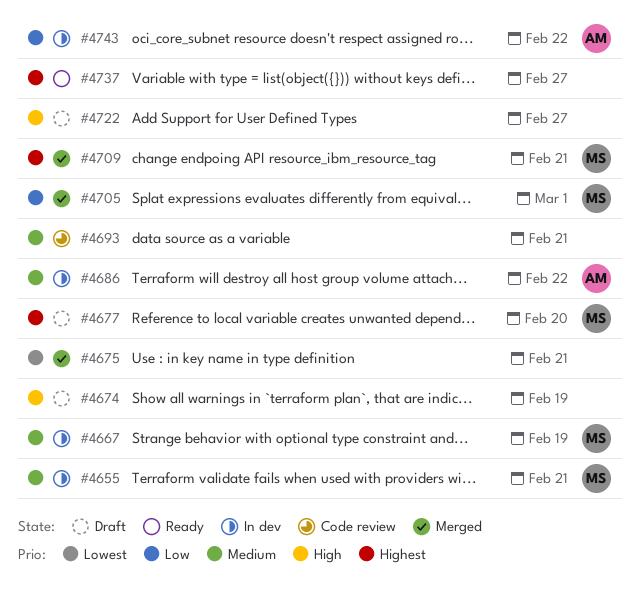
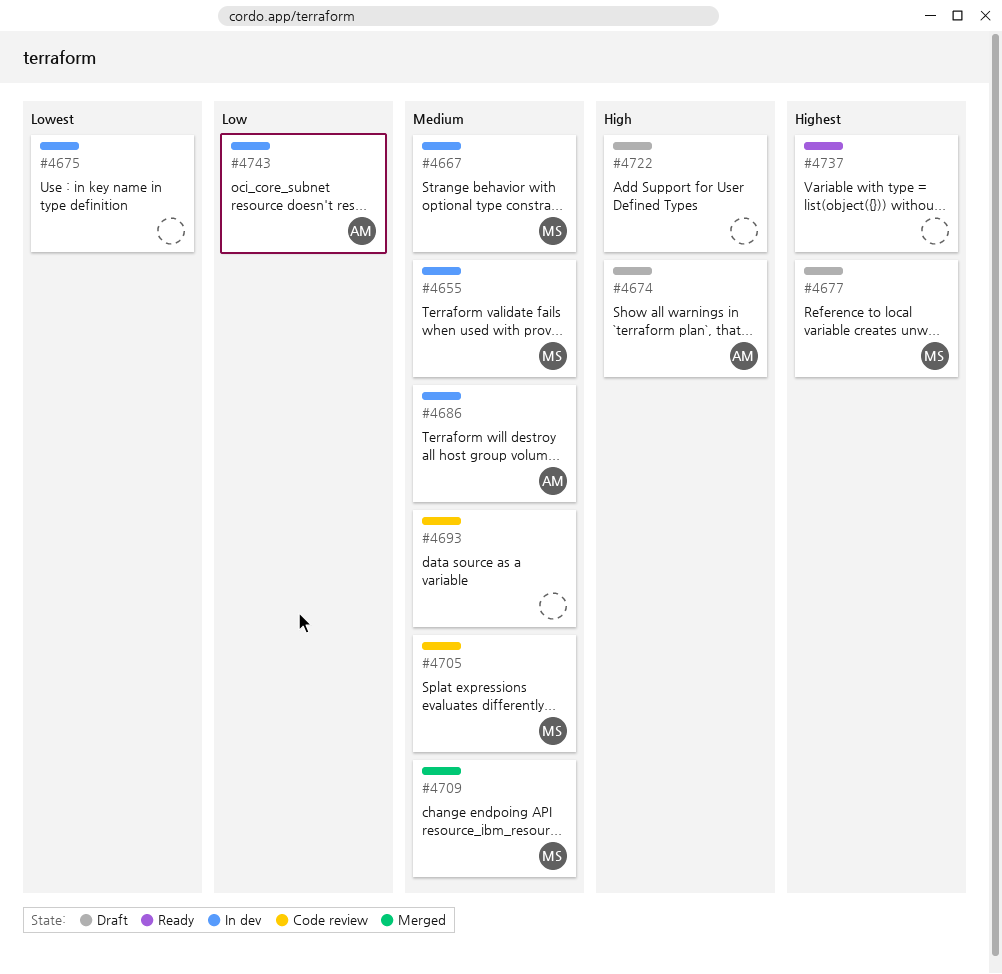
#4674, owner: none -> AM
#4675, status: Merged -> In dev
#4705, status: Merged -> Code review
#4705, priority: Low -> Medium
#4709, priority: Highest -> Medium

